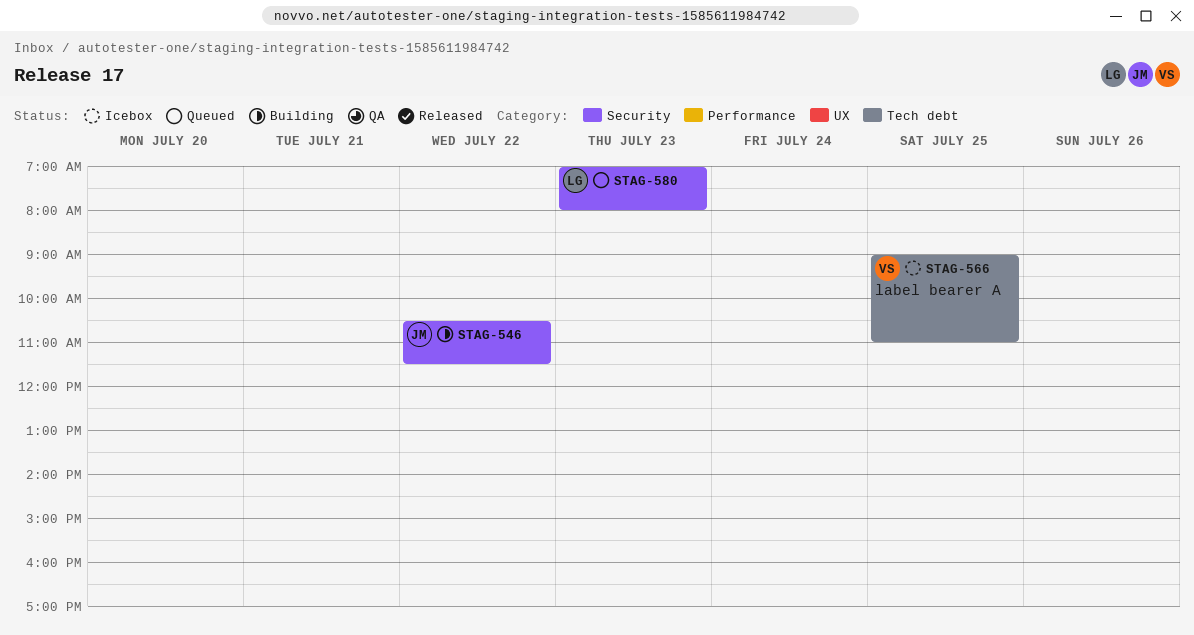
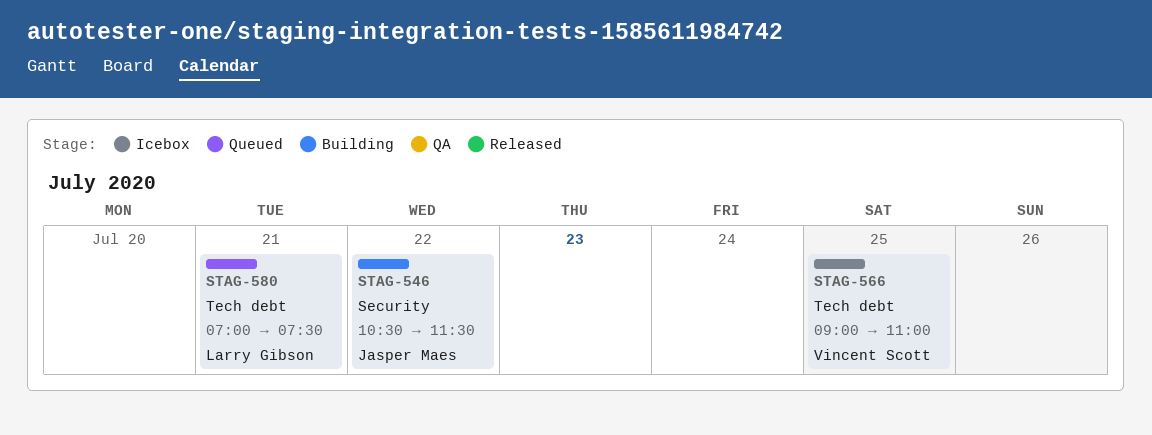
STAG-580, label: Security -> Tech debt
STAG-580, day: Jul 23 -> Jul 21
STAG-580, ends: 08:00 -> 07:30

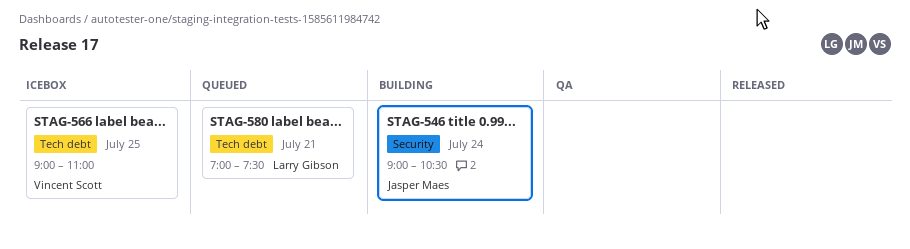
STAG-546, day: Jul 22 -> Jul 24
STAG-546, begins: 10:30 -> 09:00
STAG-546, ends: 11:30 -> 10:30

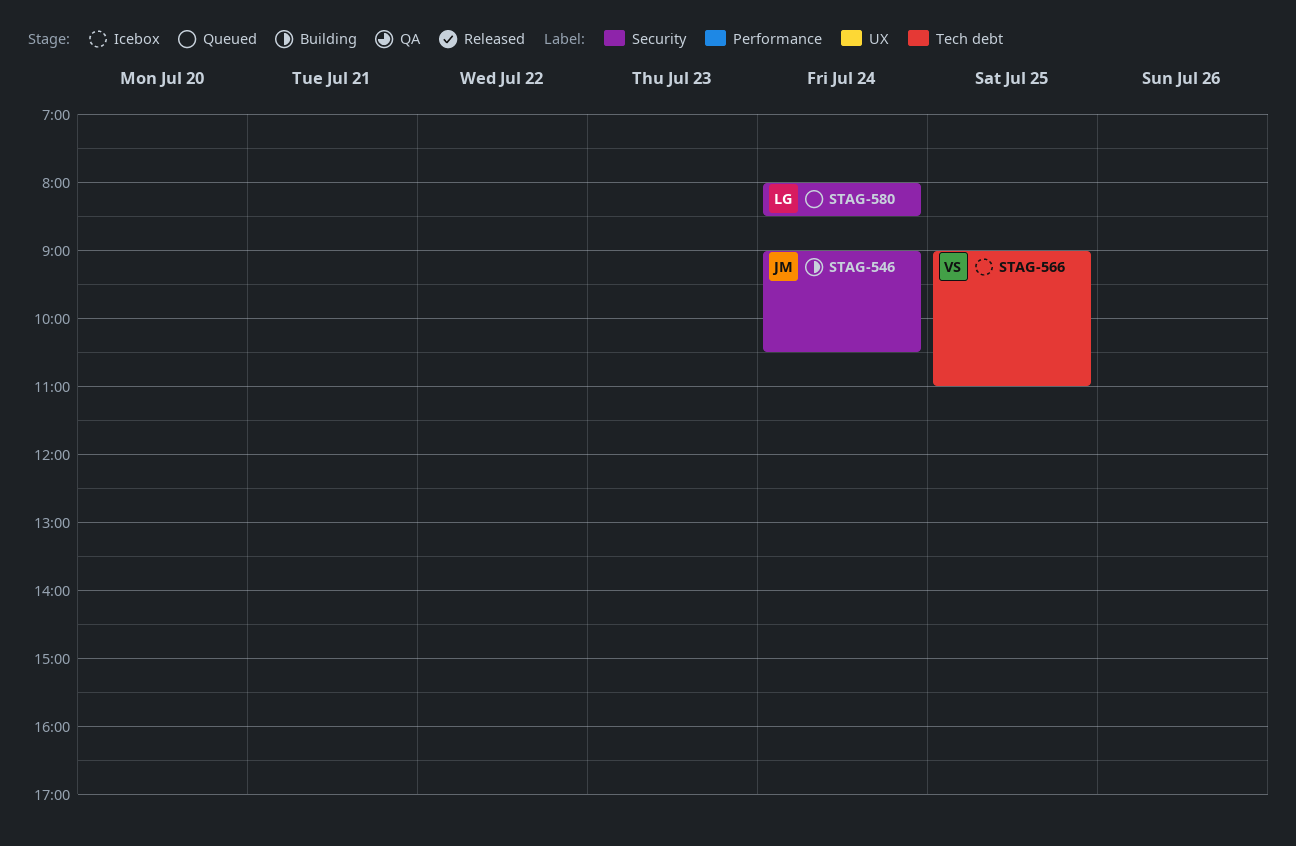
STAG-580, label: Tech debt -> Security
STAG-580, day: Jul 21 -> Jul 24
STAG-580, begins: 07:00 -> 08:00
STAG-580, ends: 07:30 -> 08:30

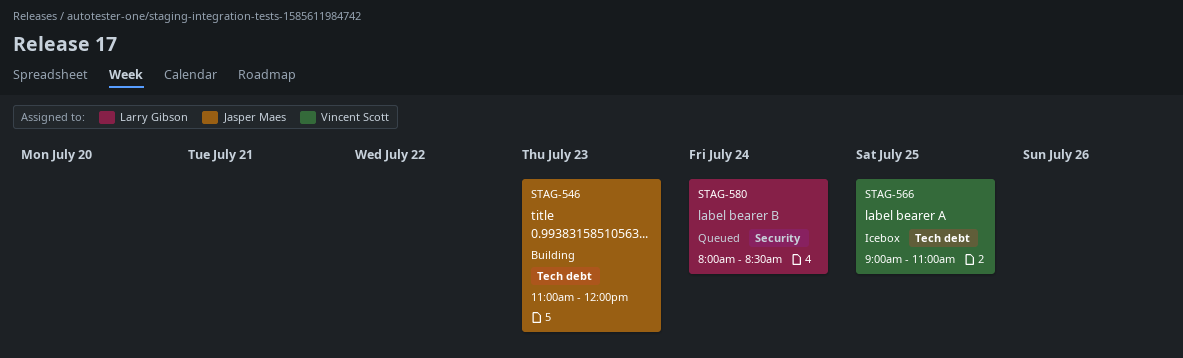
STAG-546, label: Security -> Tech debt
STAG-546, day: Jul 24 -> Jul 23
STAG-546, begins: 09:00 -> 11:00
STAG-546, ends: 10:30 -> 12:00

